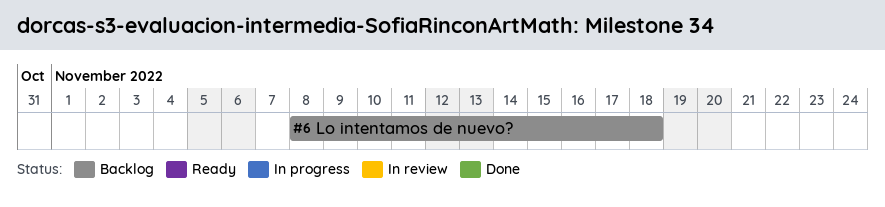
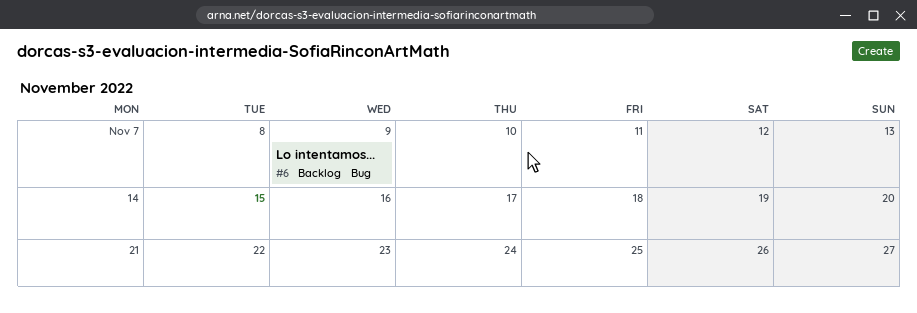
#6, due: Nov 18 -> Nov 9

